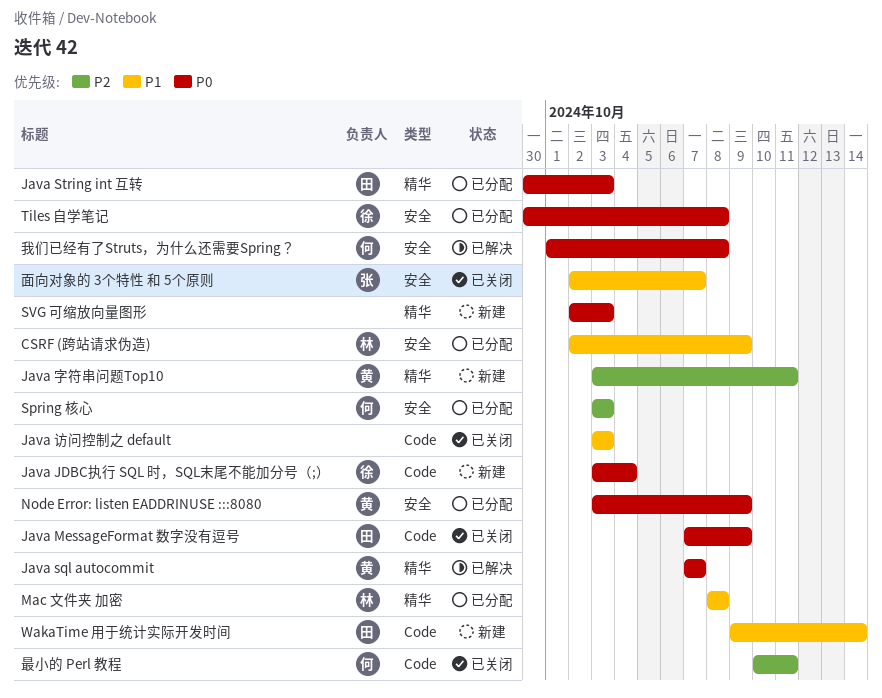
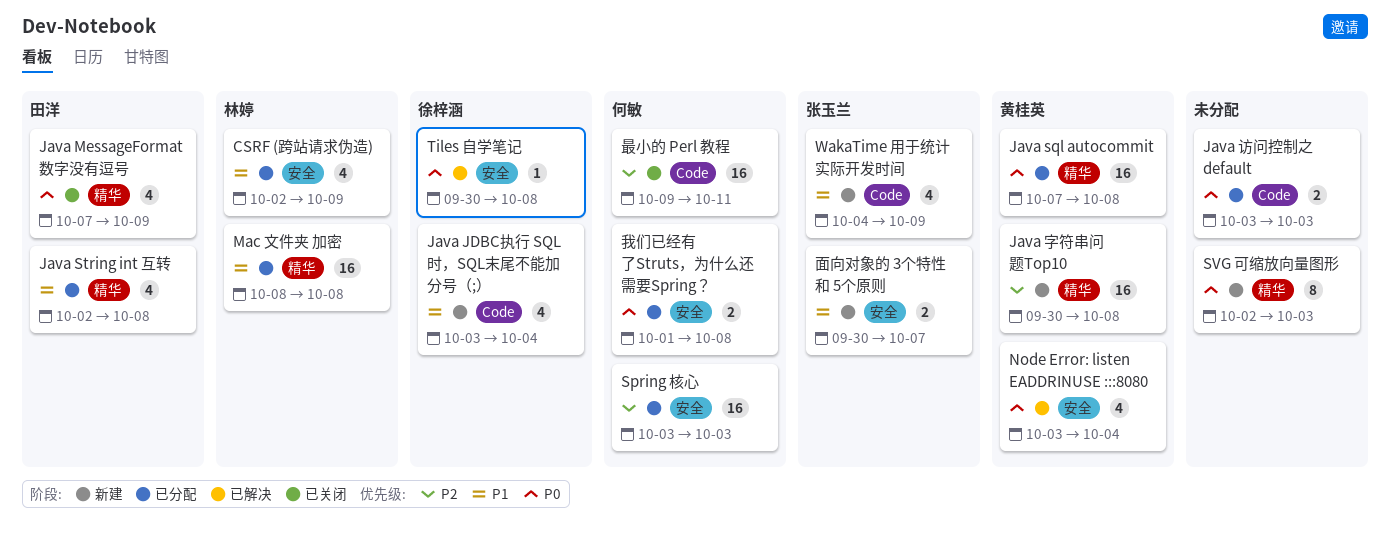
Java JDBC执行 SQL 时，SQL末尾不能加分号（;）, priority: P0 -> P1
Java MessageFormat 数字没有逗号, label: Code -> 精华
Java sql autocommit, status: 已解决 -> 已分配
Java sql autocommit, due: Oct 7 -> Oct 8
Java String int 互转, priority: P0 -> P1
Java String int 互转, start: Sep 30 -> Oct 2
Java String int 互转, due: Oct 3 -> Oct 8
Java 字符串问题Top10, start: Oct 3 -> Sep 30
Java 字符串问题Top10, due: Oct 11 -> Oct 8
Java 访问控制之 default, status: 已关闭 -> 已分配
Java 访问控制之 default, priority: P1 -> P0
Node Error: listen EADDRINUSE :::8080, status: 已分配 -> 已解决
Node Error: listen EADDRINUSE :::8080, due: Oct 9 -> Oct 4
Tiles 自学笔记, status: 已分配 -> 已解决
WakaTime 用于统计实际开发时间, owner: 田洋 -> 张玉兰
WakaTime 用于统计实际开发时间, start: Oct 9 -> Oct 4
WakaTime 用于统计实际开发时间, due: Oct 14 -> Oct 9
我们已经有了Struts，为什么还需要Spring？, status: 已解决 -> 已分配
最小的 Perl 教程, start: Oct 10 -> Oct 9
面向对象的 3个特性 和 5个原则, status: 已关闭 -> 新建
面向对象的 3个特性 和 5个原则, start: Oct 2 -> Sep 30

